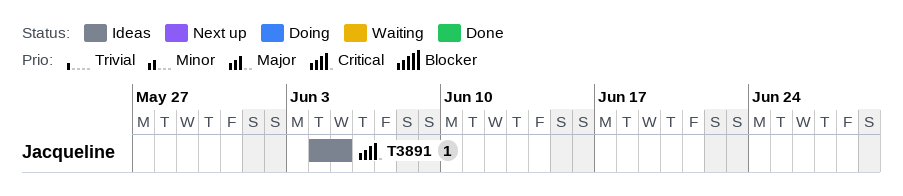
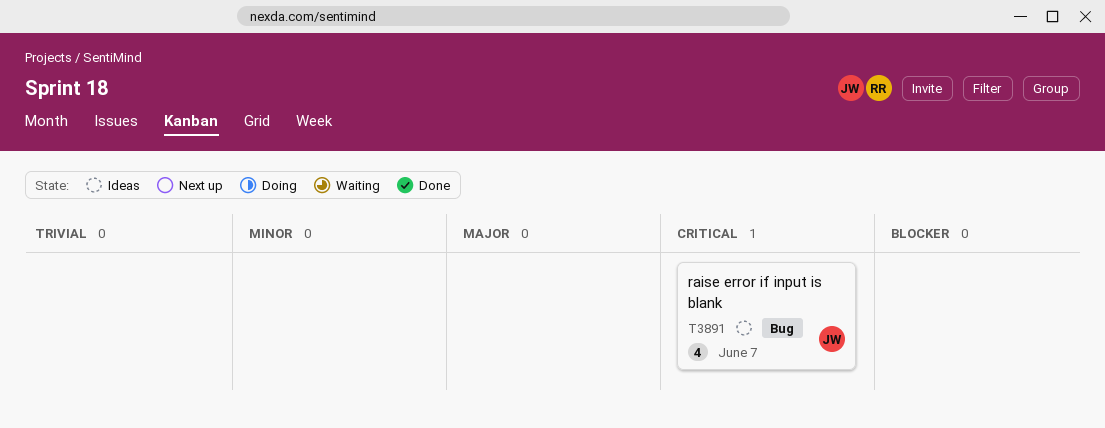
T3891, estimate: 1 -> 4
T3891, due: Jun 5 -> Jun 7

